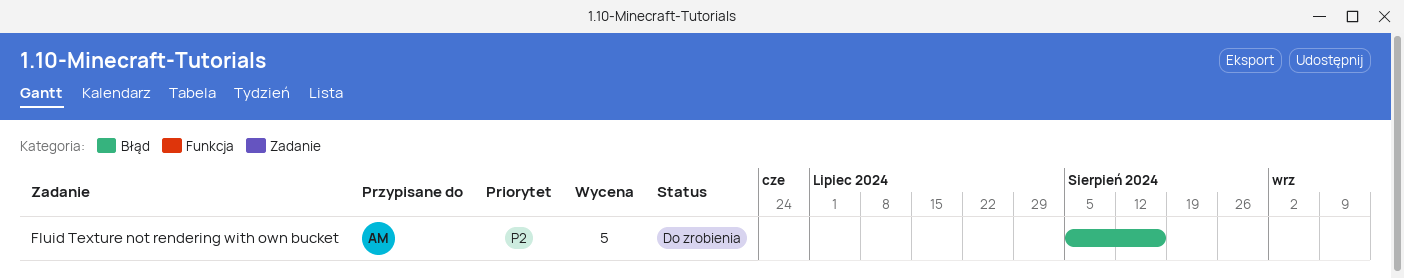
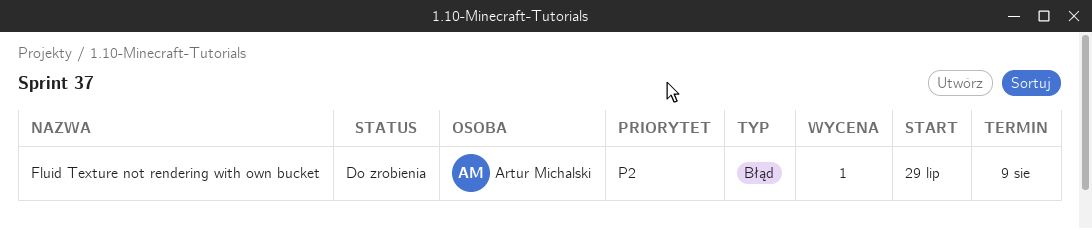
Fluid Texture not rendering with own bucket, estimate: 5 -> 1
Fluid Texture not rendering with own bucket, start: Aug 5 -> Jul 29
Fluid Texture not rendering with own bucket, due: Aug 16 -> Aug 9

